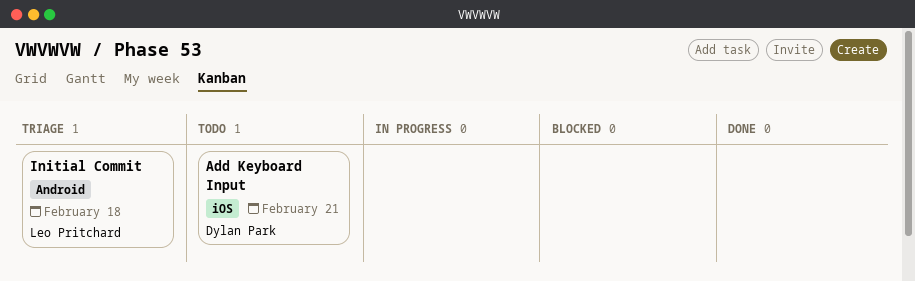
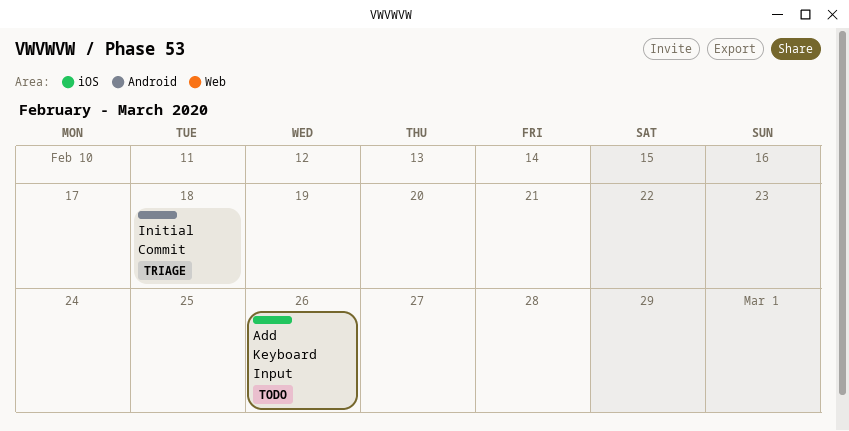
Add Keyboard Input, due: Feb 21 -> Feb 26

